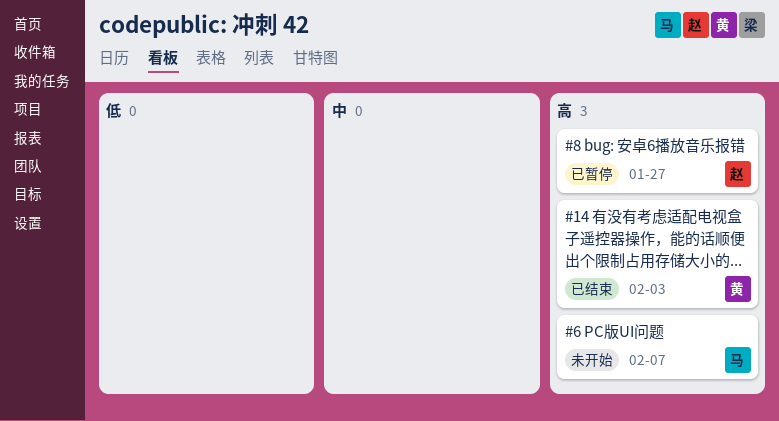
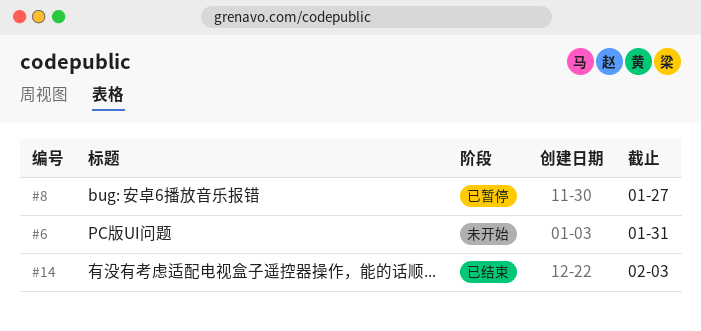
#6, due: Feb 7 -> Jan 31

